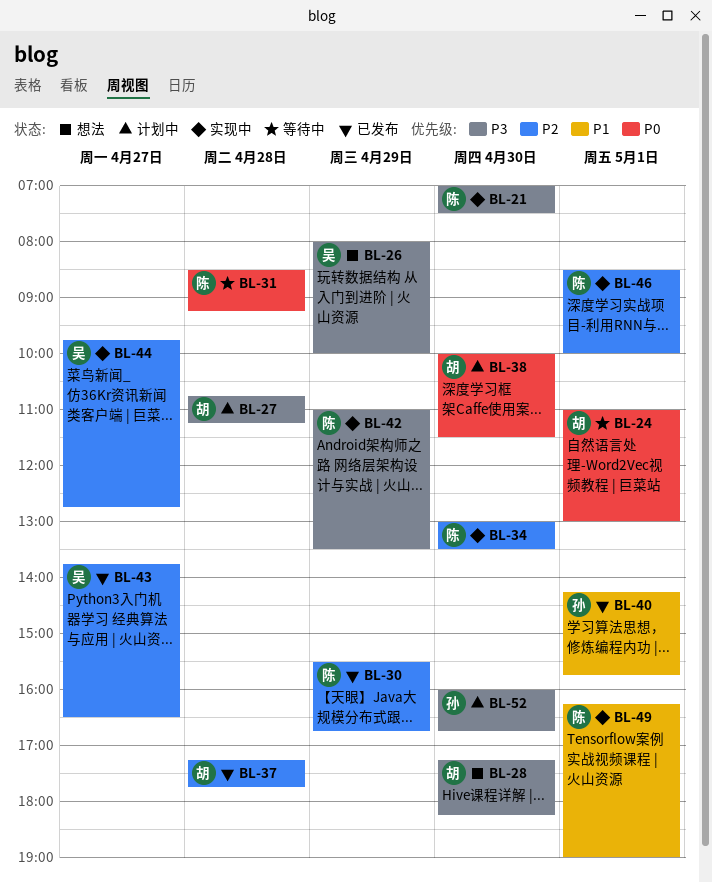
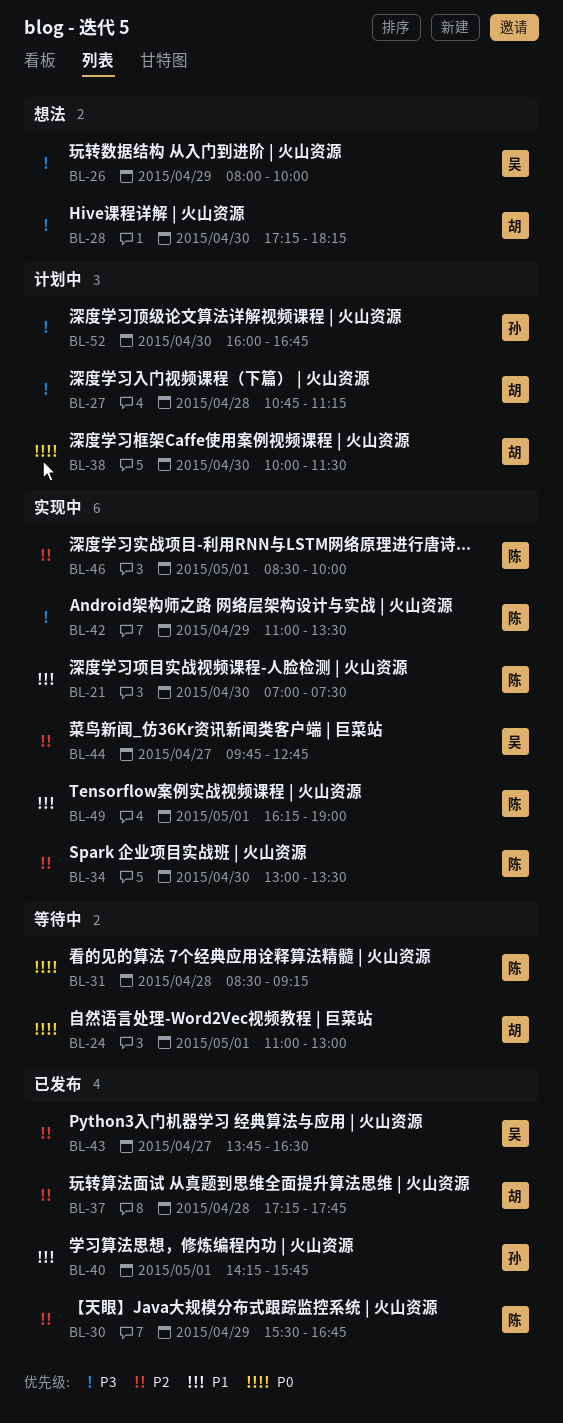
BL-21, priority: P3 -> P1

